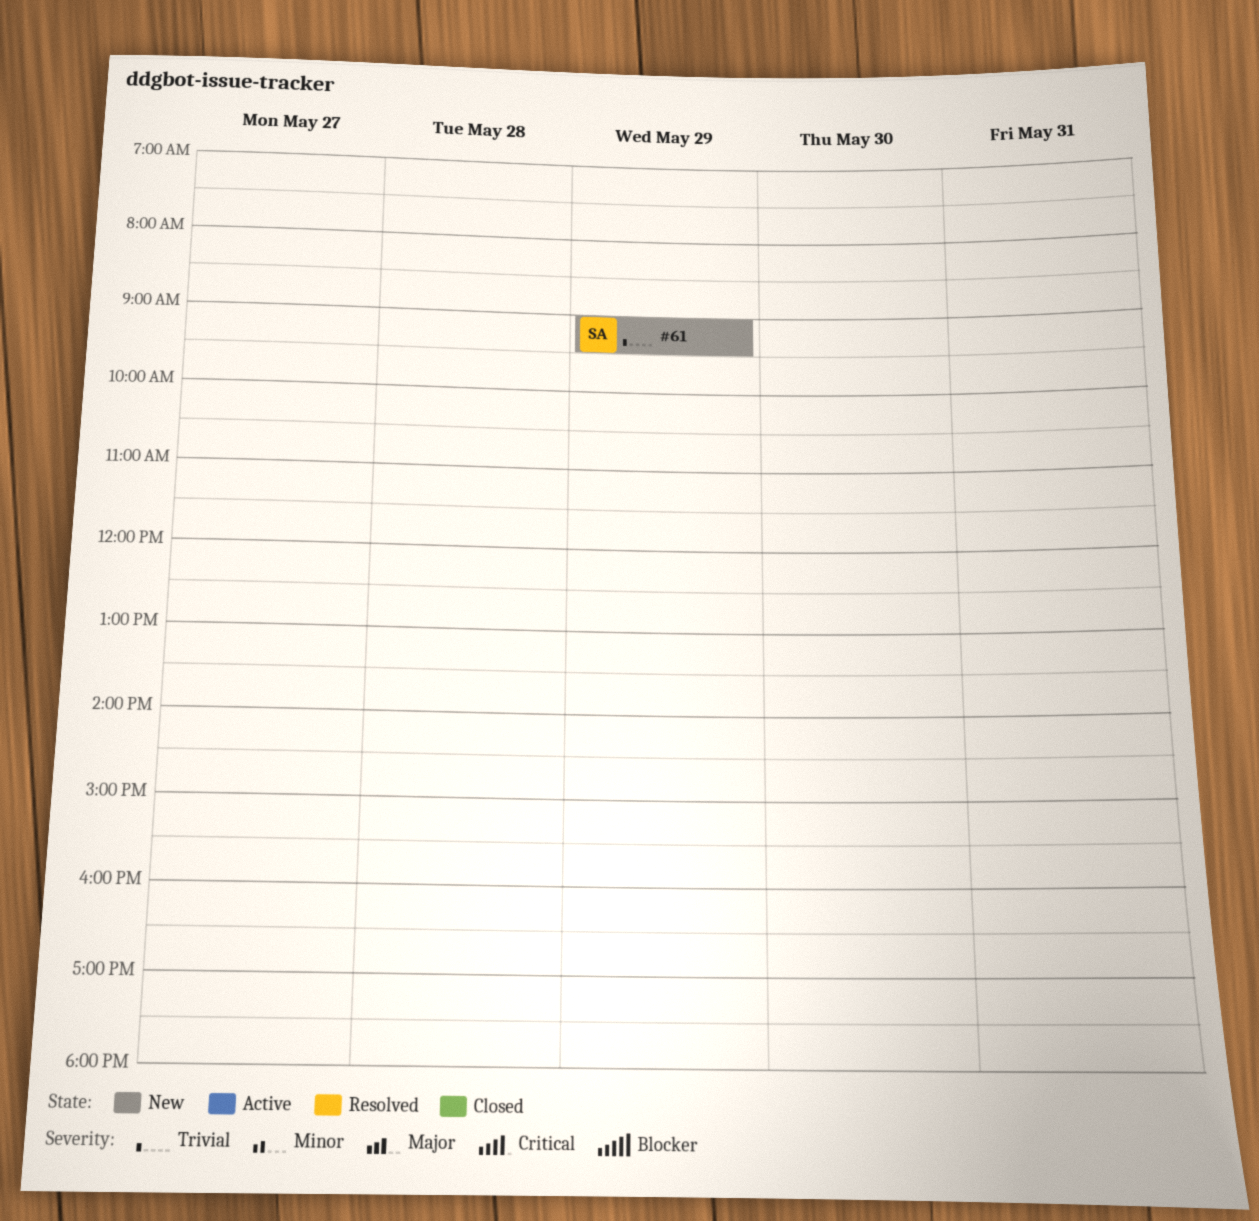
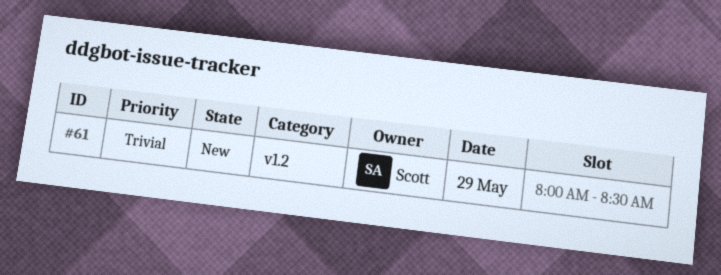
#61, begins: 09:00 -> 08:00
#61, ends: 09:30 -> 08:30

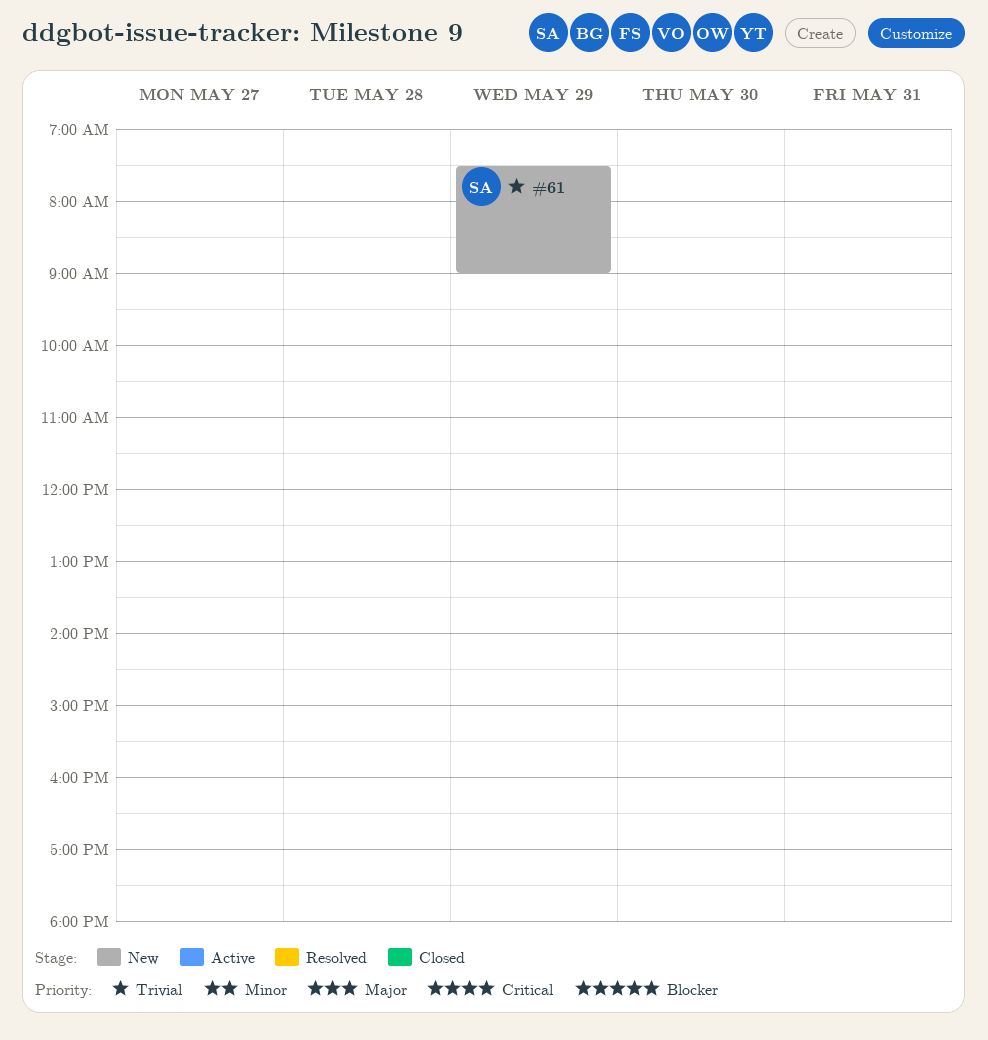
#61, begins: 08:00 -> 07:30
#61, ends: 08:30 -> 09:00

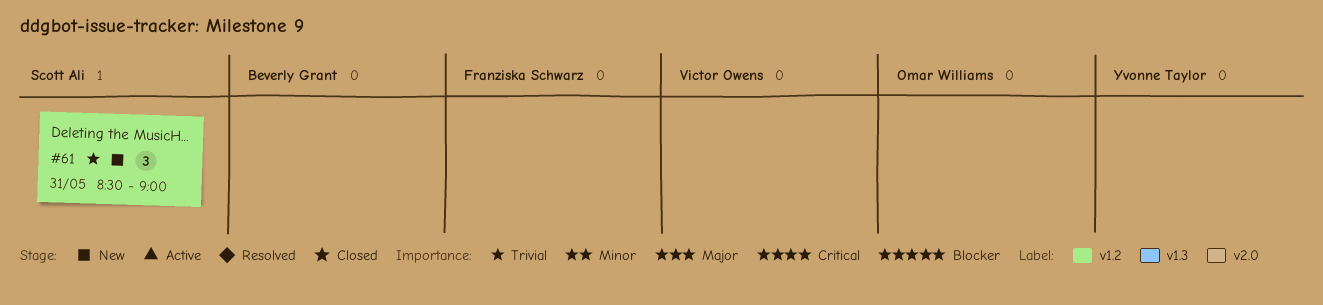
#61, day: May 29 -> May 31
#61, begins: 07:30 -> 08:30

